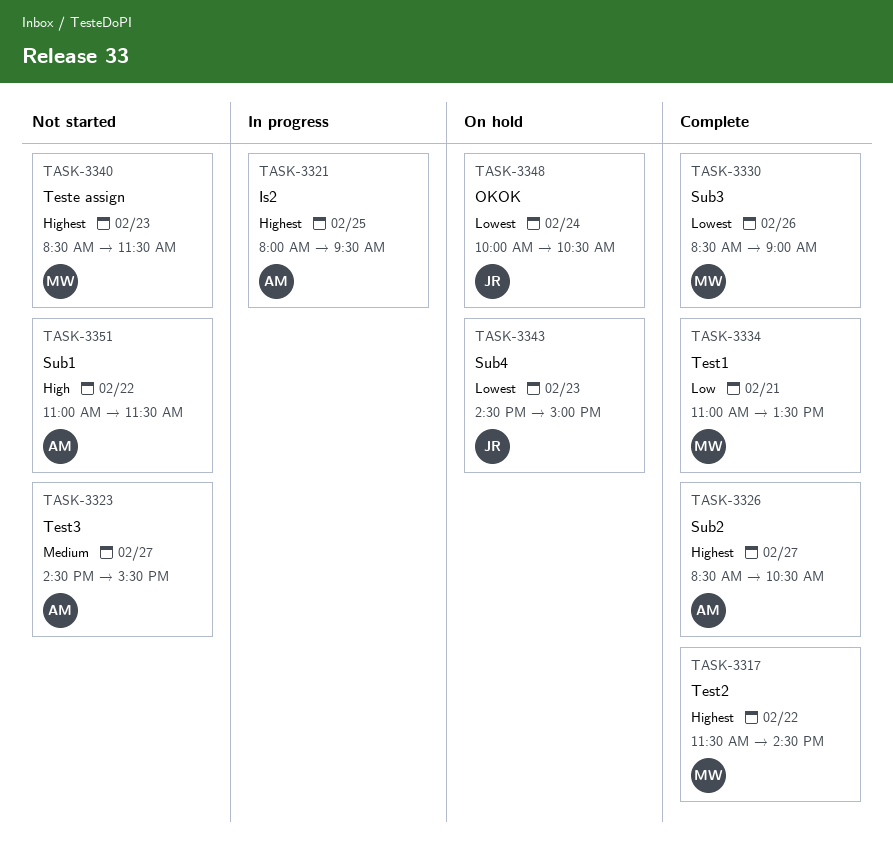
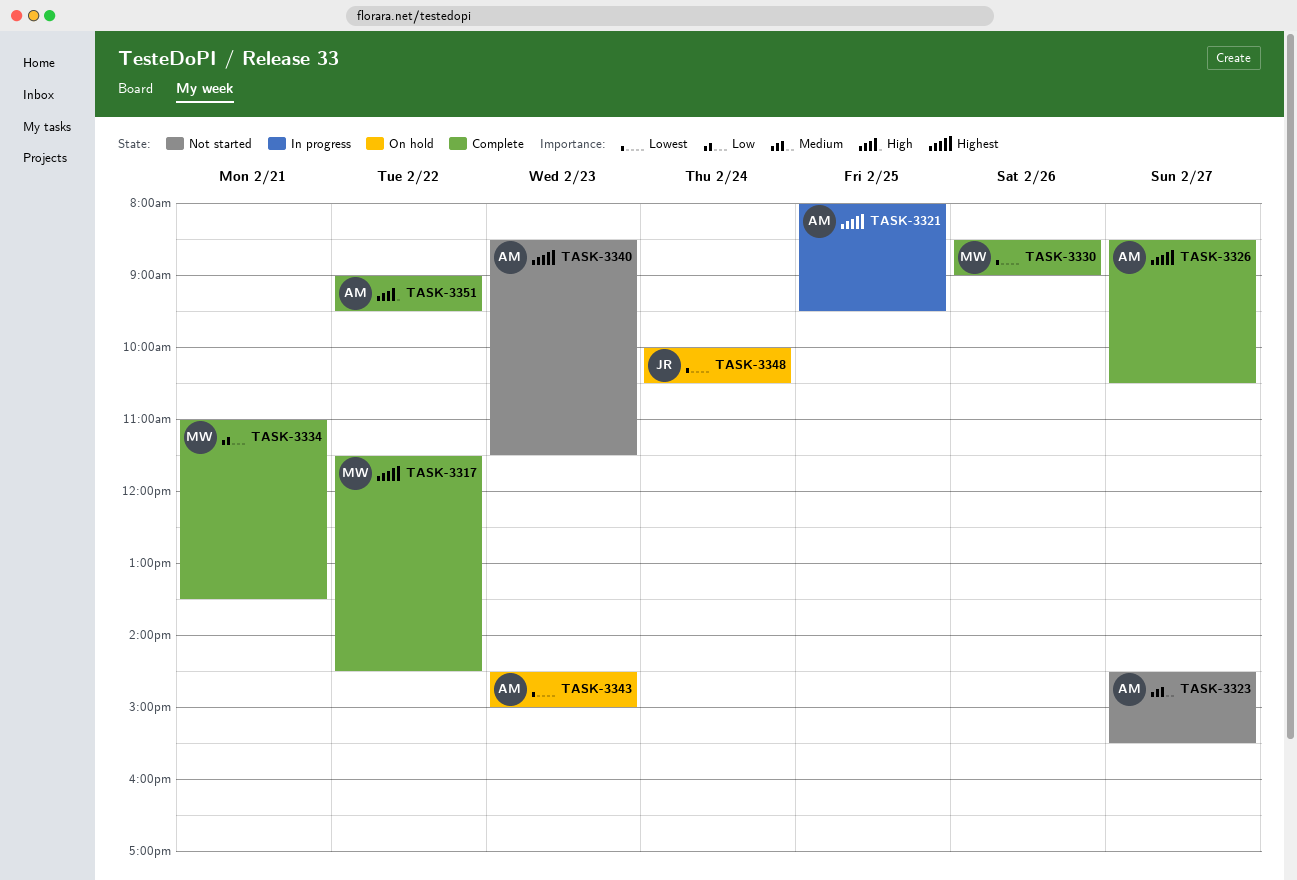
TASK-3340, owner: MW -> AM
TASK-3343, owner: JR -> AM
TASK-3351, status: Not started -> Complete
TASK-3351, begins: 11:00 -> 09:00
TASK-3351, ends: 11:30 -> 09:30

